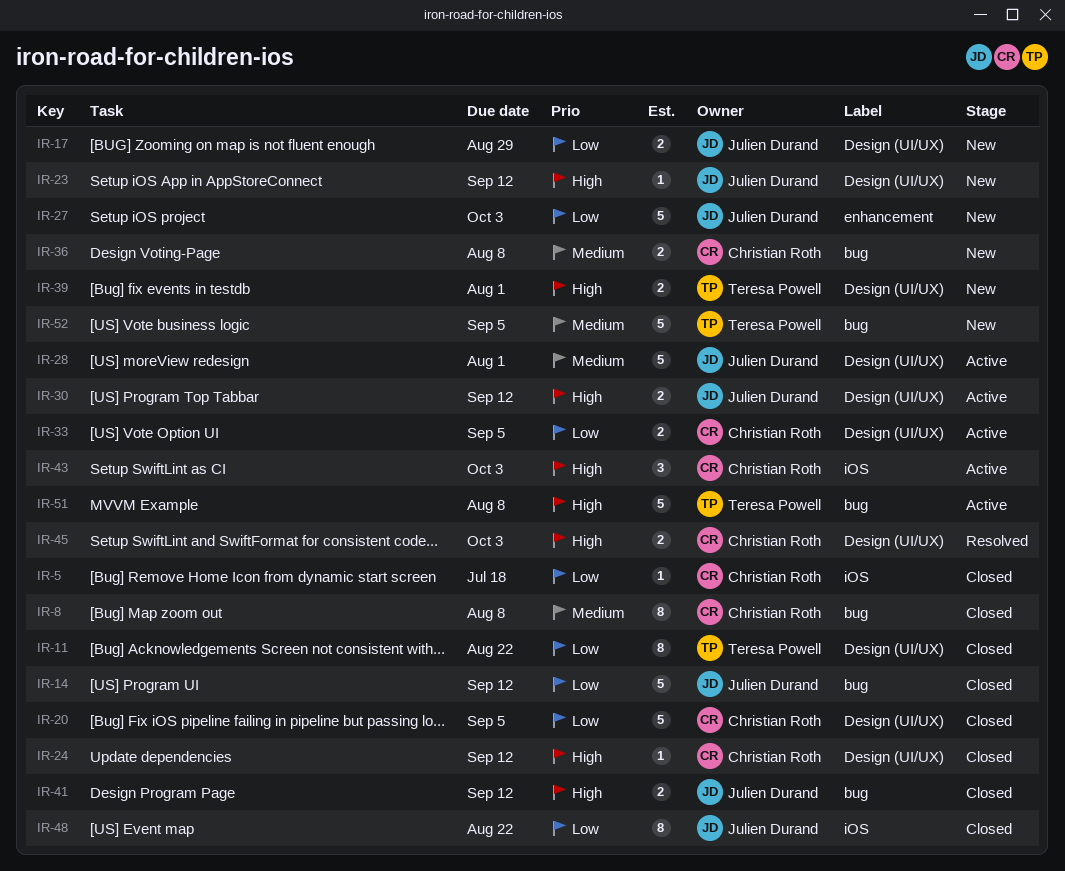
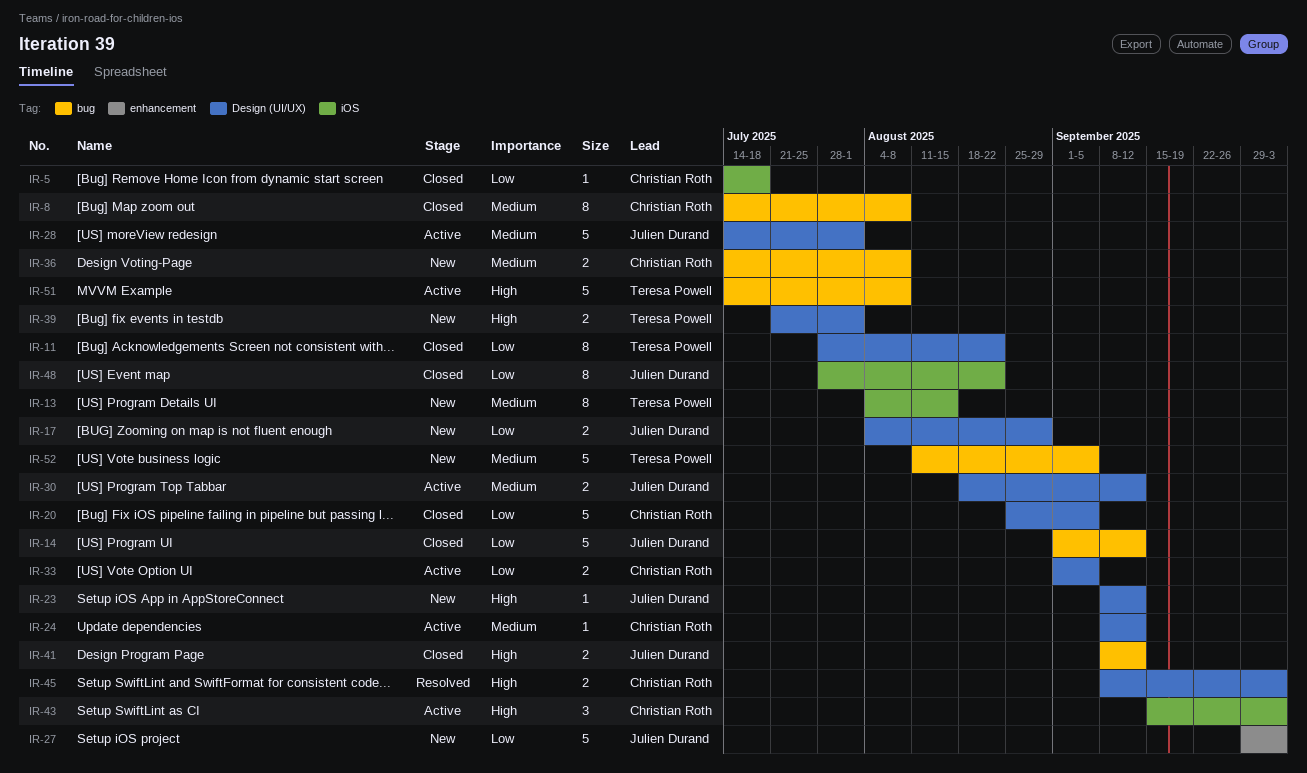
IR-13: none -> present
IR-24, status: Closed -> Active
IR-24, priority: High -> Medium
IR-30, priority: High -> Medium

